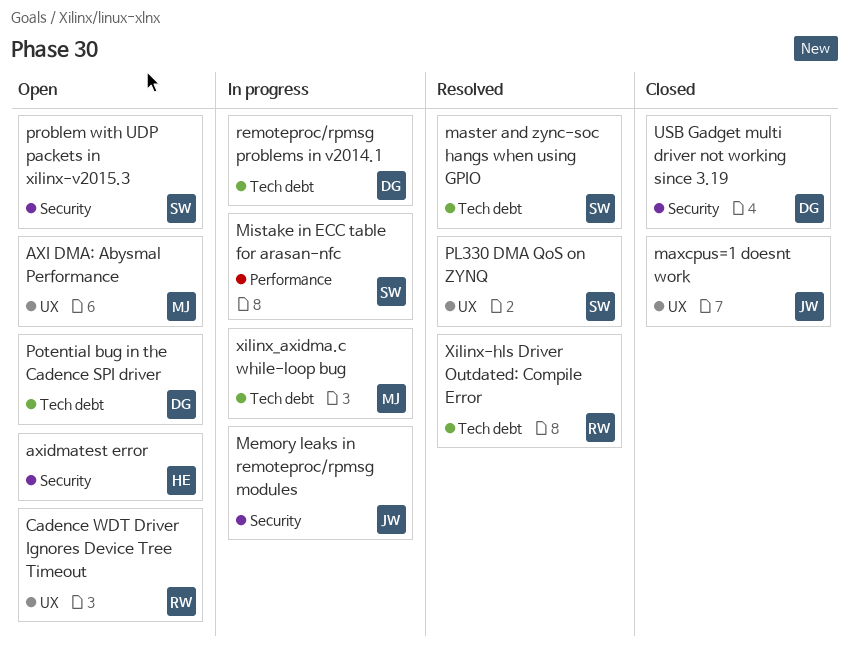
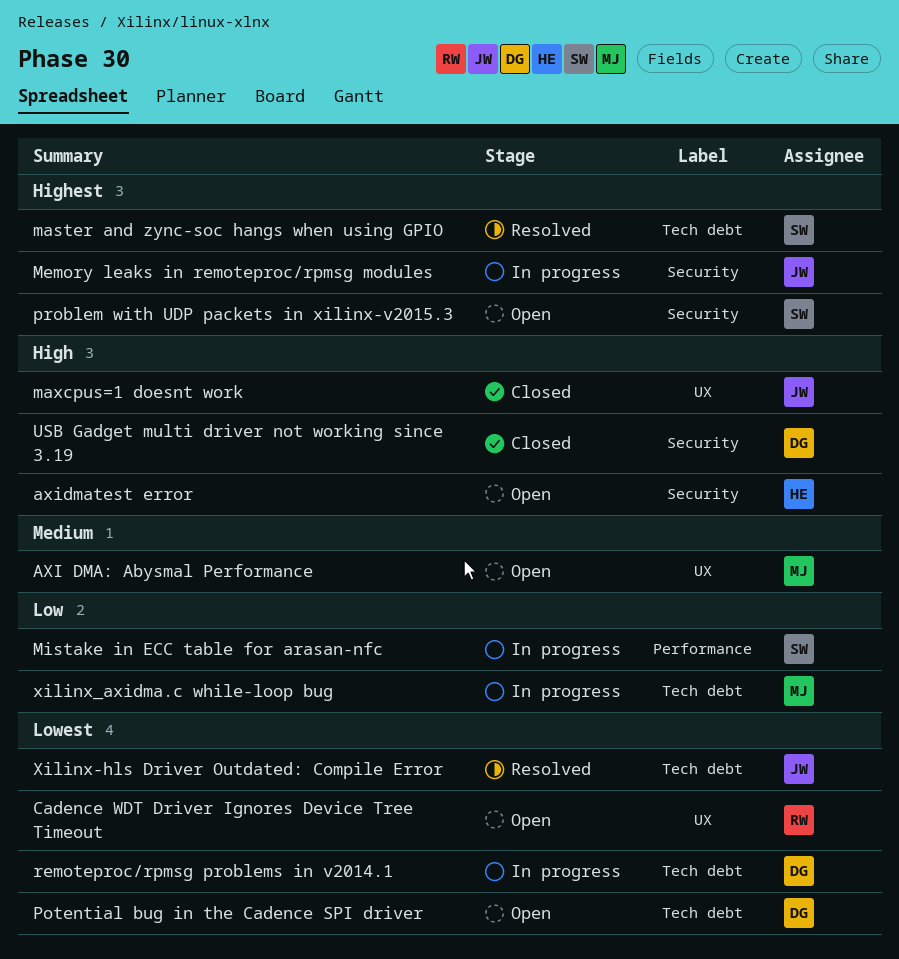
PL330 DMA QoS on ZYNQ: present -> none
Xilinx-hls Driver Outdated: Compile Error, owner: RW -> JW

